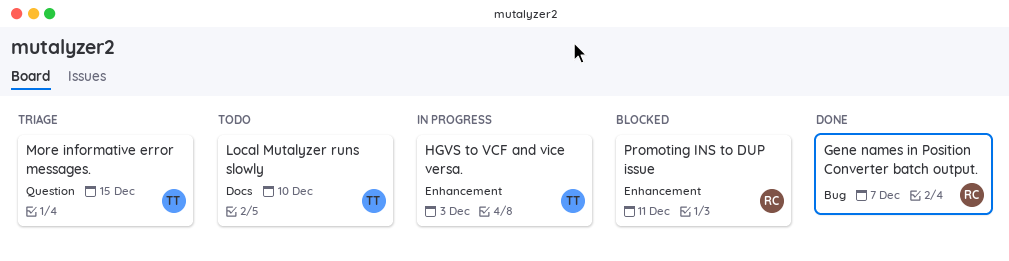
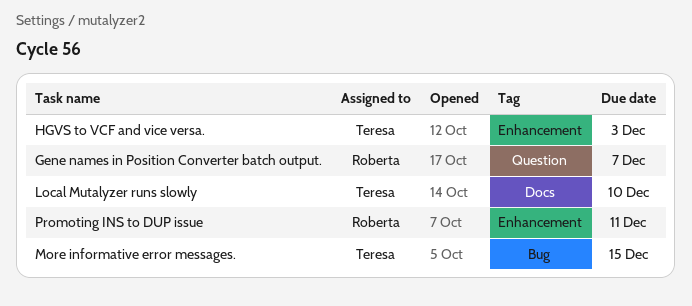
Gene names in Position Converter batch output., label: Bug -> Question
More informative error messages., label: Question -> Bug

